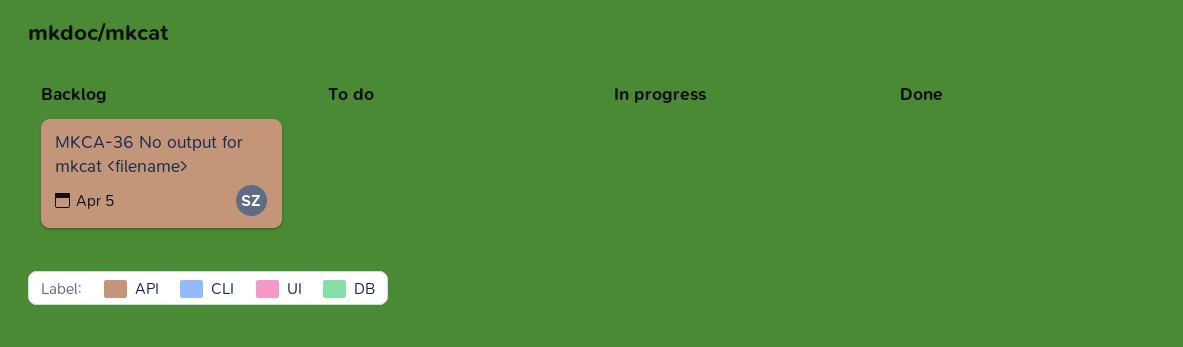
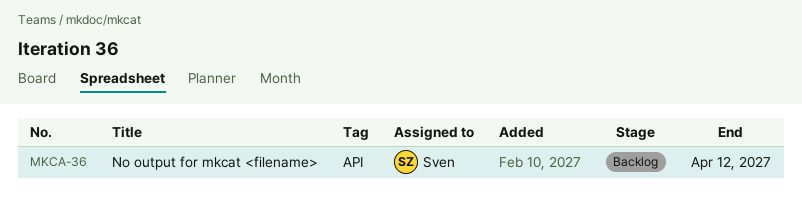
MKCA-36, due: Apr 5 -> Apr 12

